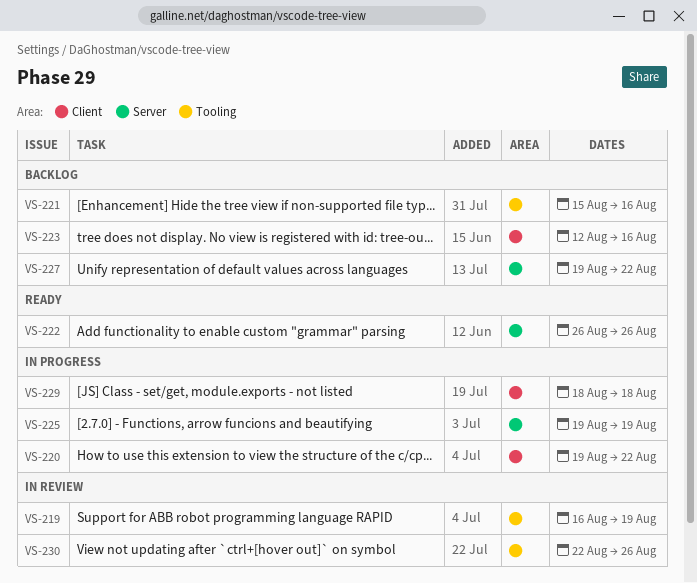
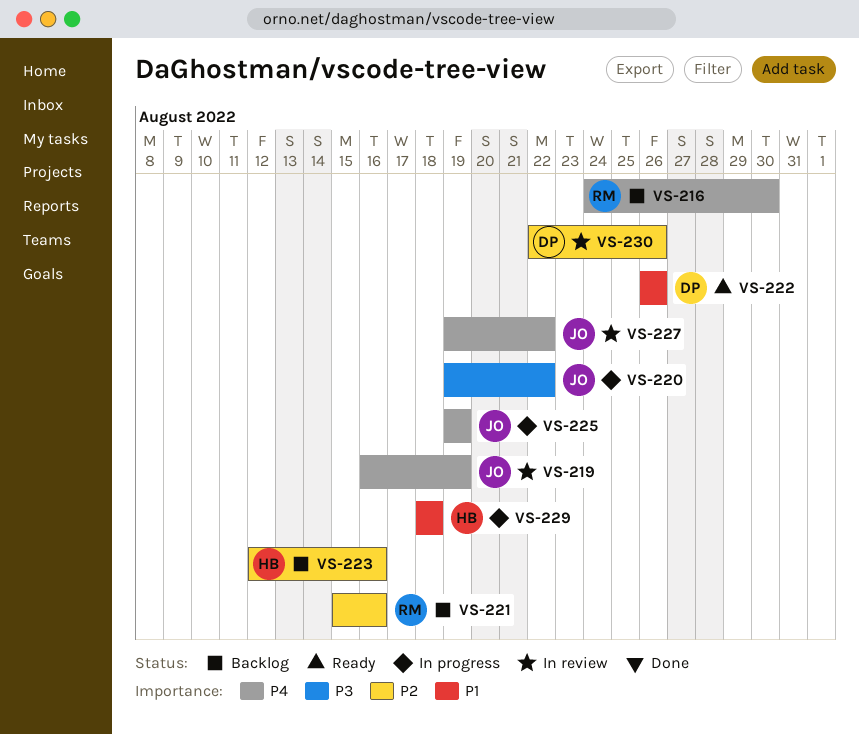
VS-216: none -> present
VS-227, status: Backlog -> In review

